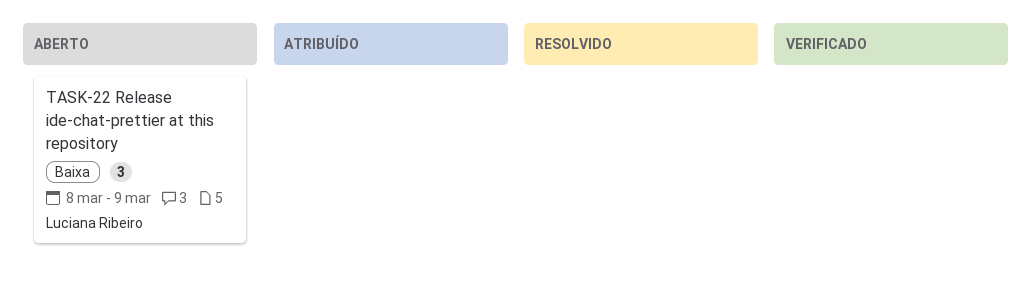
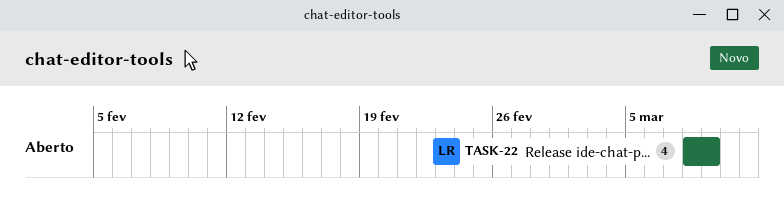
TASK-22, estimate: 3 -> 4

